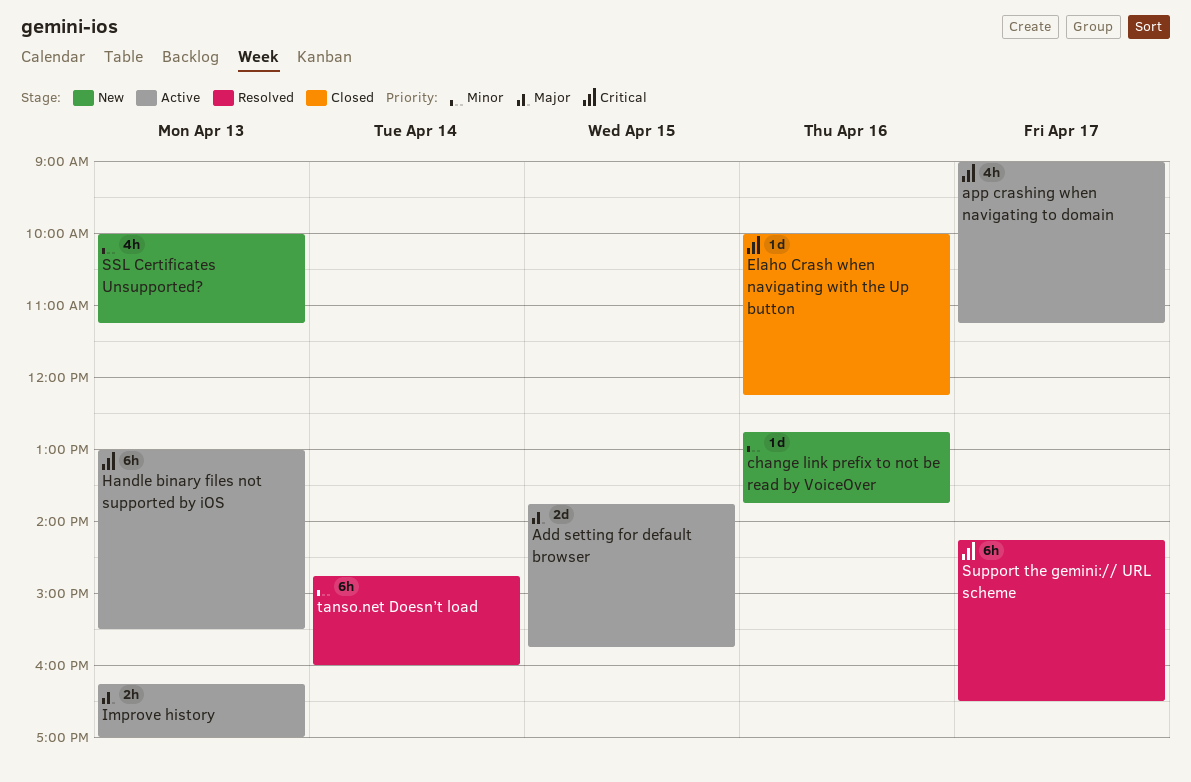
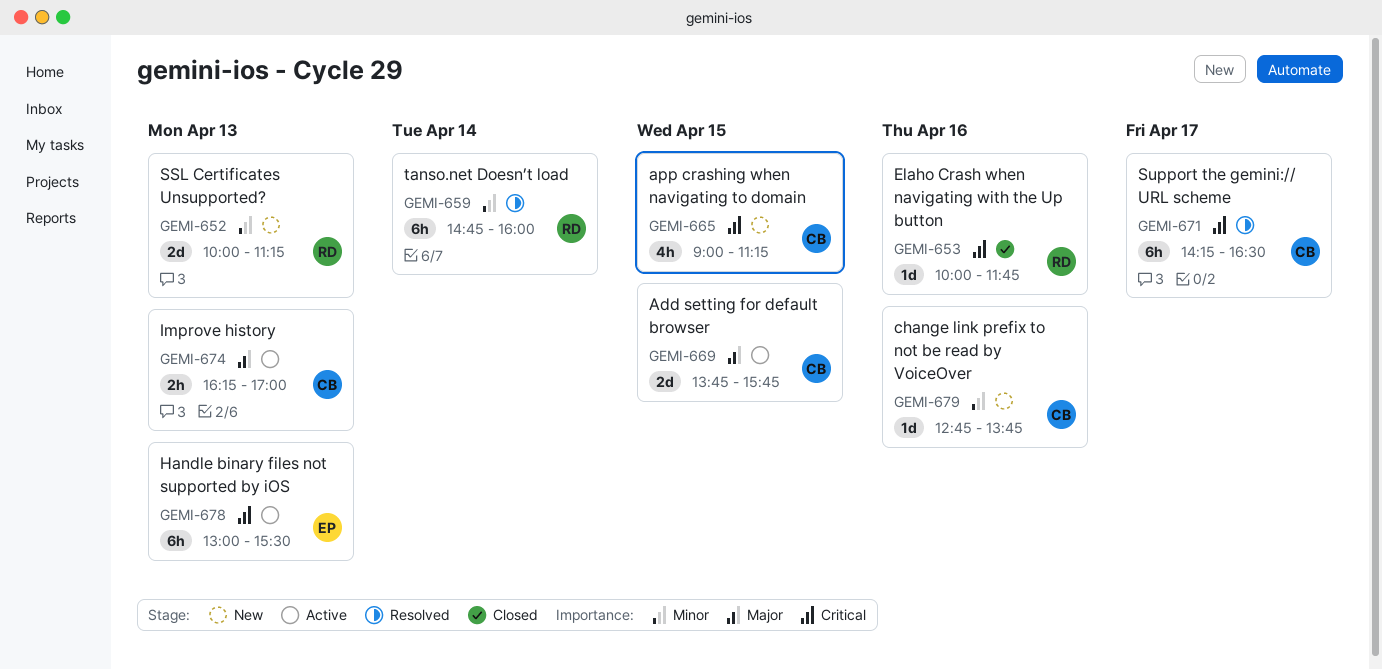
app crashing when navigating to domain, status: Active -> New
app crashing when navigating to domain, day: Apr 17 -> Apr 15
Elaho Crash when navigating with the Up button, ends: 12:15 -> 11:45
SSL Certificates Unsupported?, estimate: 4h -> 2d

